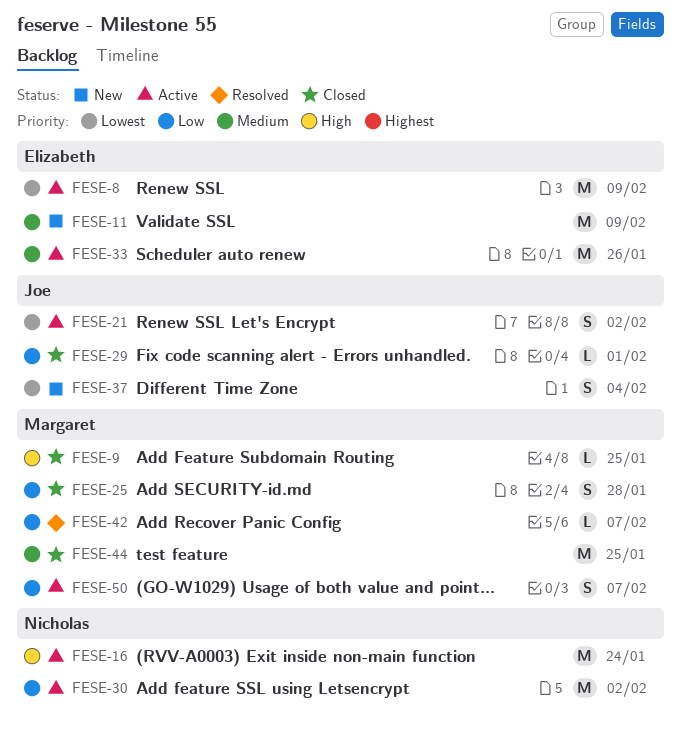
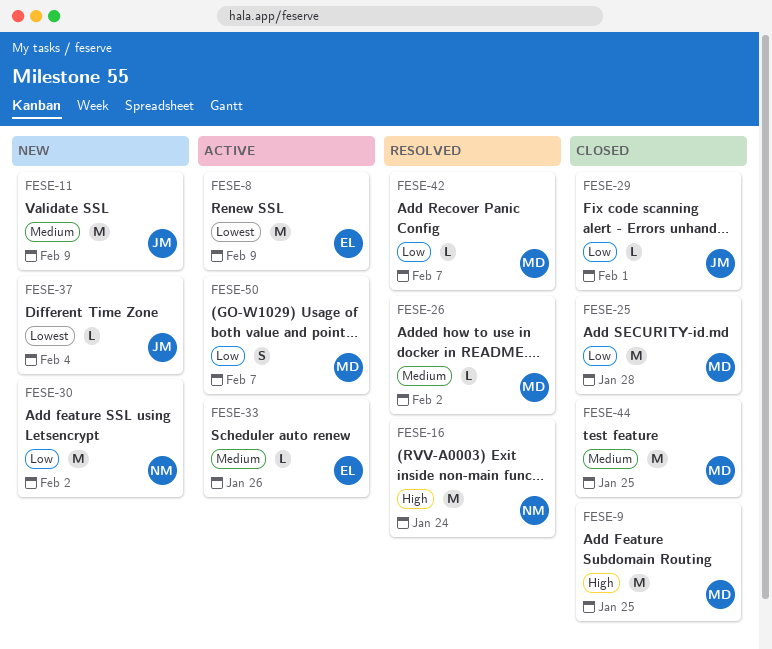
FESE-9, estimate: L -> M
FESE-11, owner: Elizabeth -> Joe
FESE-16, status: Active -> Resolved
FESE-21: present -> none
FESE-25, estimate: S -> M
FESE-26: none -> present
FESE-30, status: Active -> New
FESE-33, estimate: M -> L
FESE-37, estimate: S -> L

